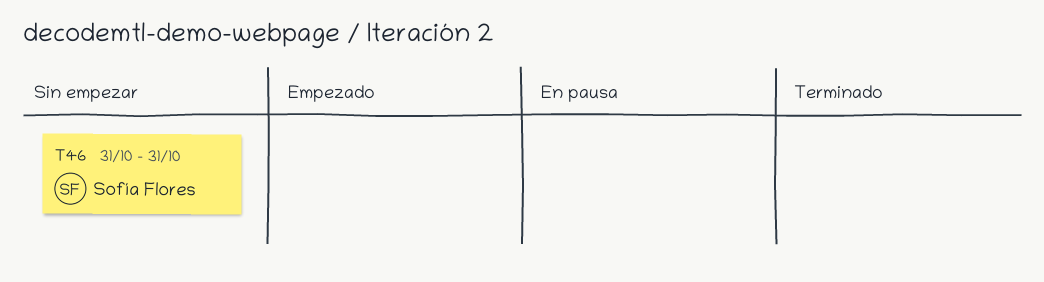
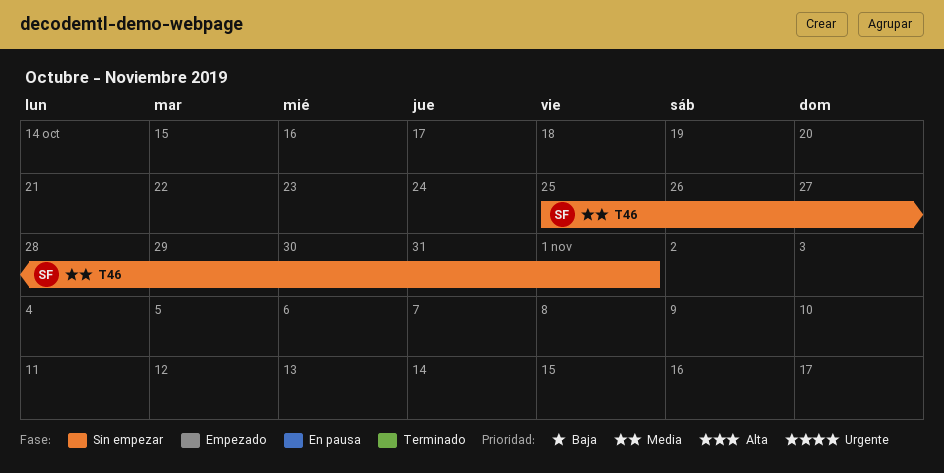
T46, start: Oct 31 -> Oct 25
T46, due: Oct 31 -> Nov 1

